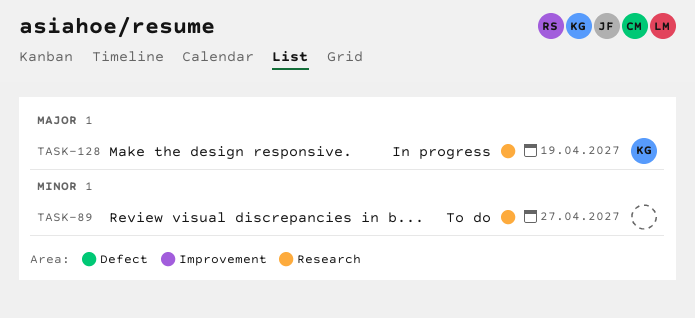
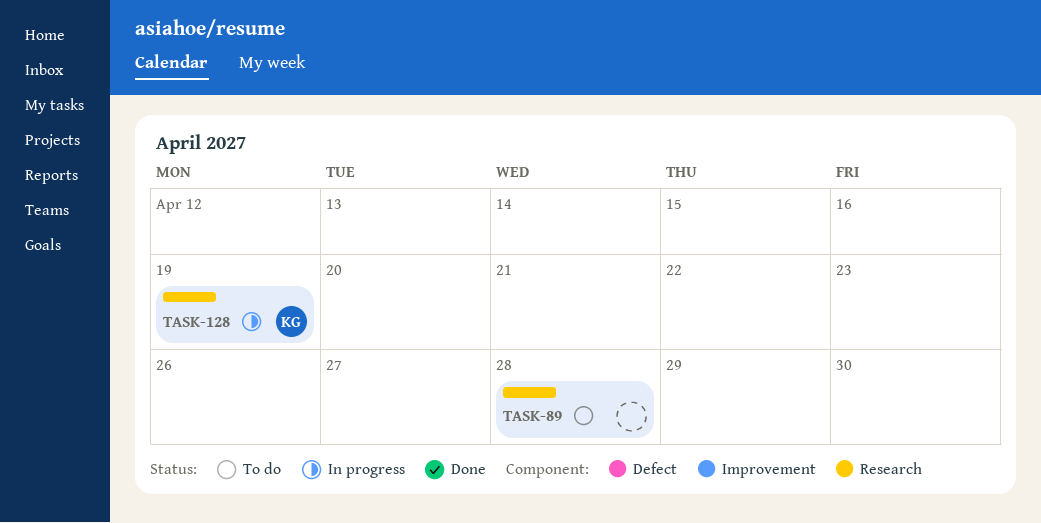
TASK-89, due: Apr 27 -> Apr 28

